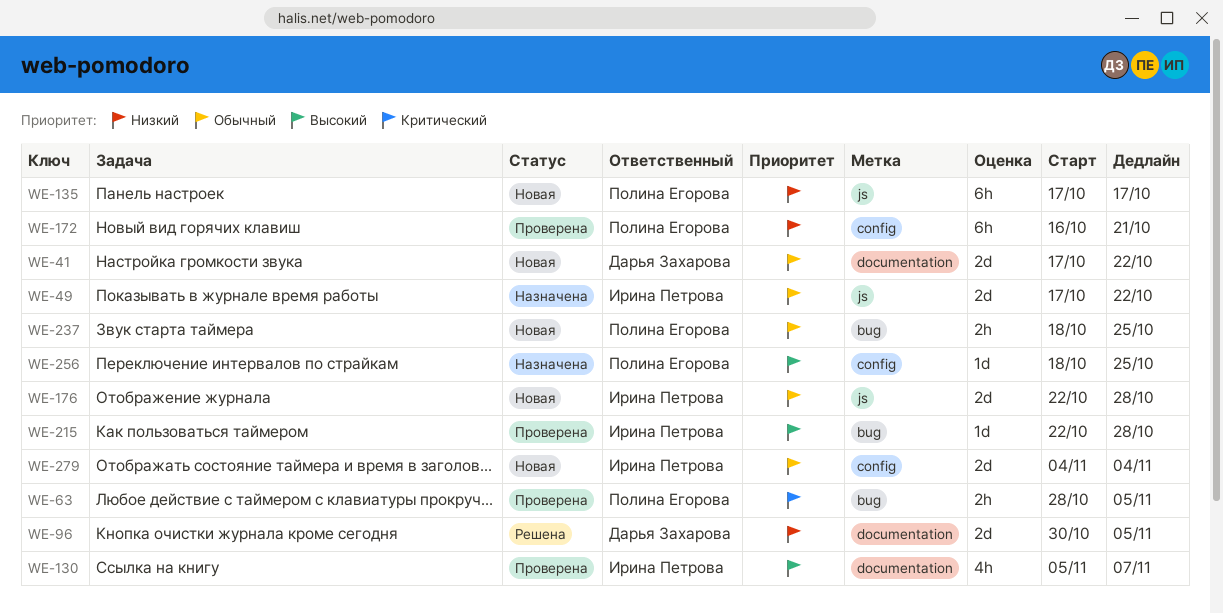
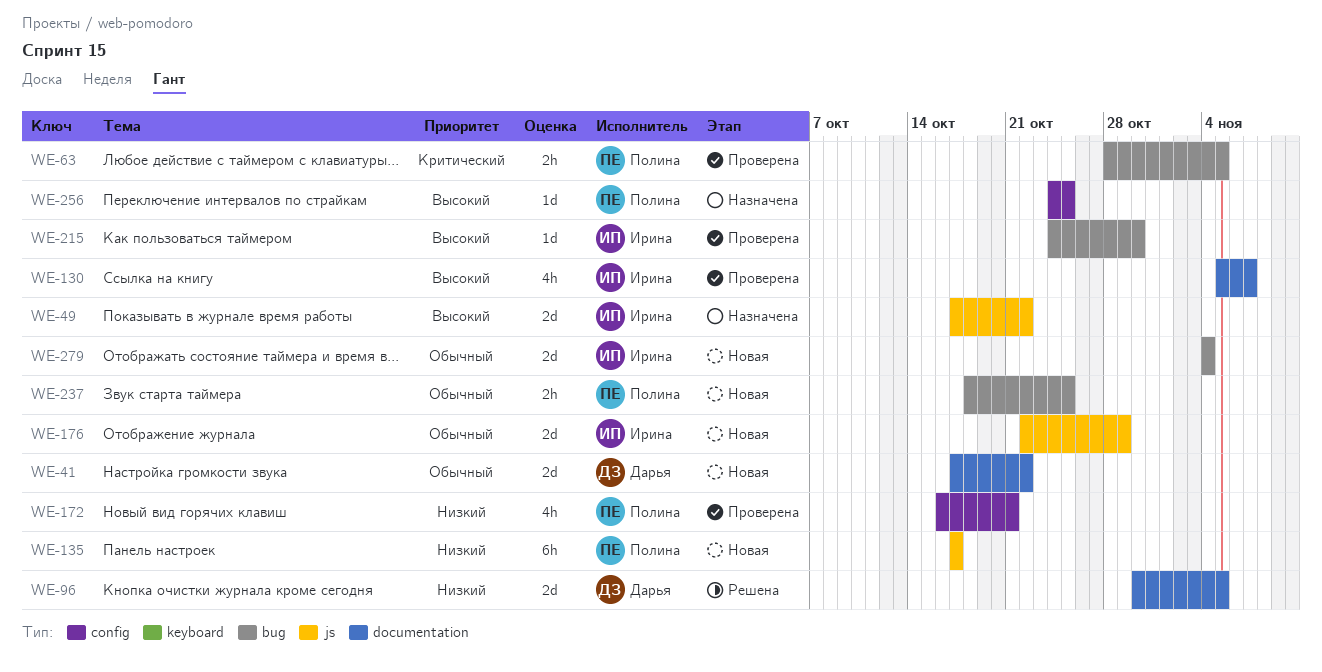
WE-49, priority: Обычный -> Высокий
WE-172, estimate: 6h -> 4h
WE-176, due: Oct 28 -> Oct 29
WE-215, start: Oct 22 -> Oct 24
WE-215, due: Oct 28 -> Oct 30
WE-256, start: Oct 18 -> Oct 24
WE-279, label: config -> bug

